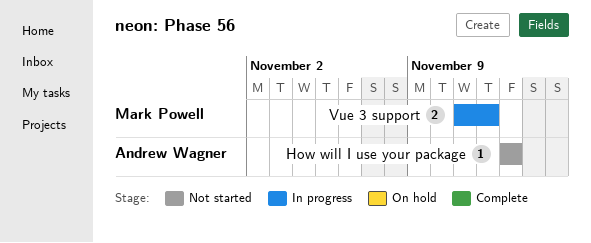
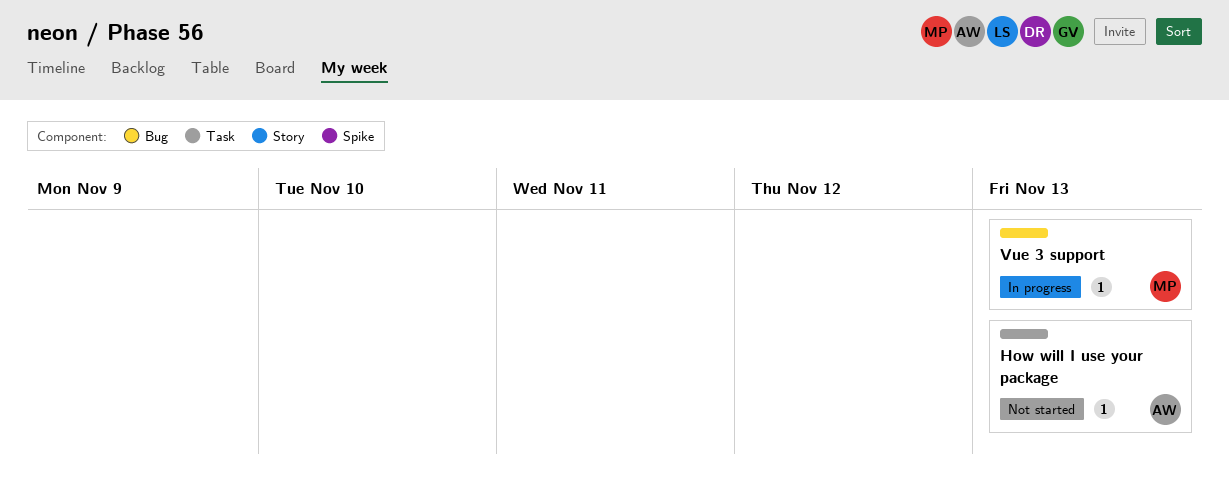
Vue 3 support, estimate: 2 -> 1
Vue 3 support, due: Nov 12 -> Nov 13

